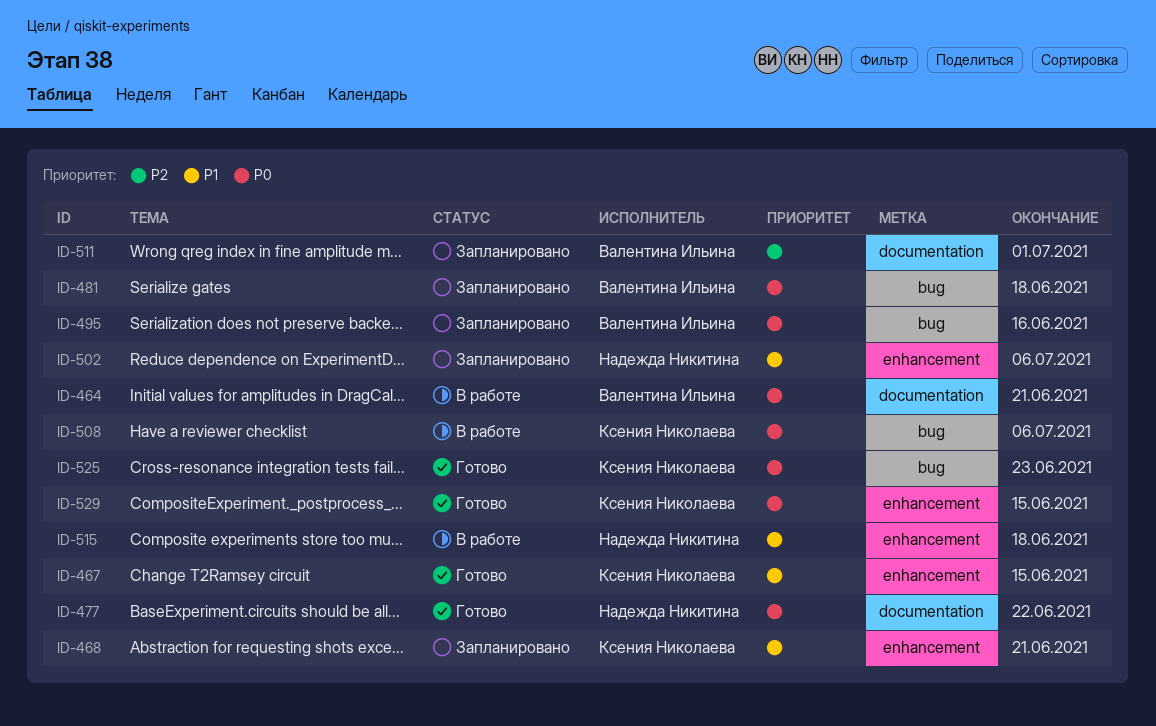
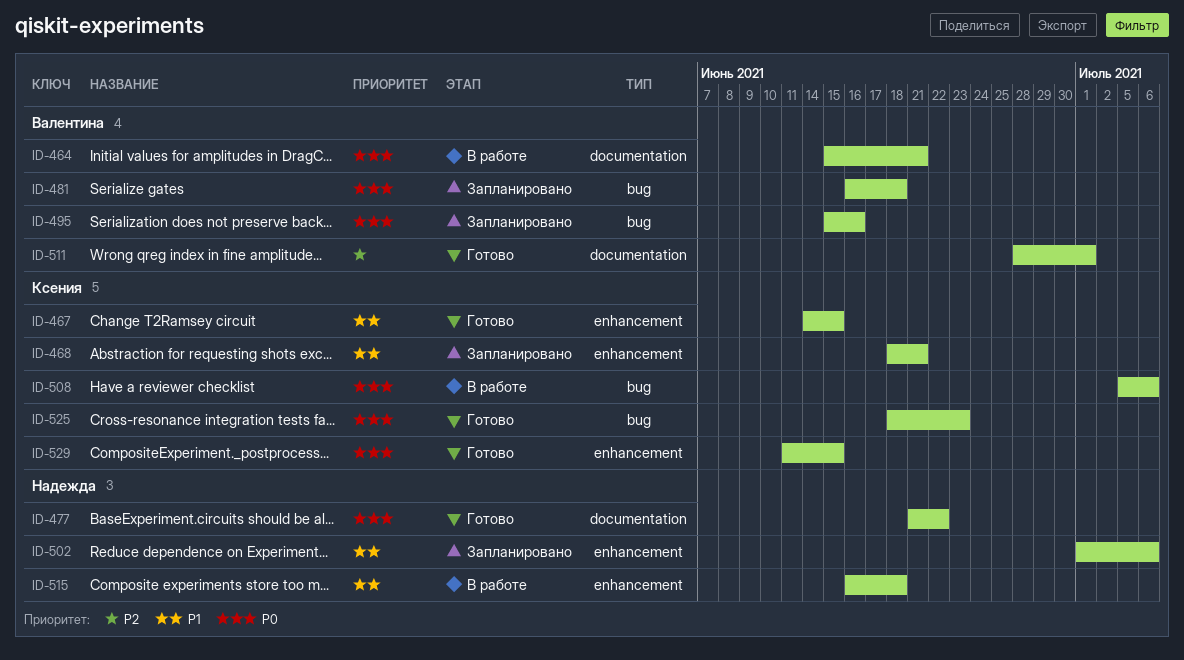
ID-511, status: Запланировано -> Готово

